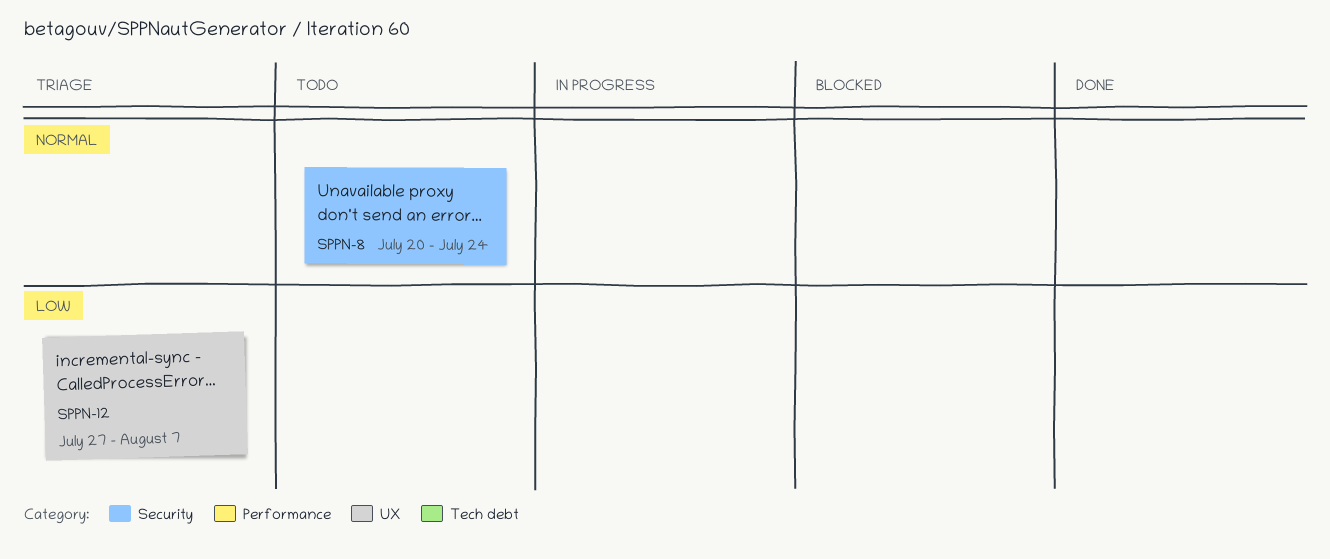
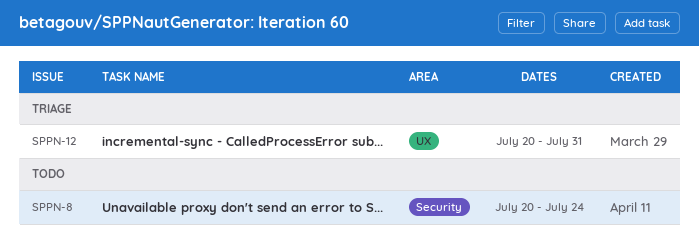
SPPN-12, start: Jul 27 -> Jul 20
SPPN-12, due: Aug 7 -> Jul 31

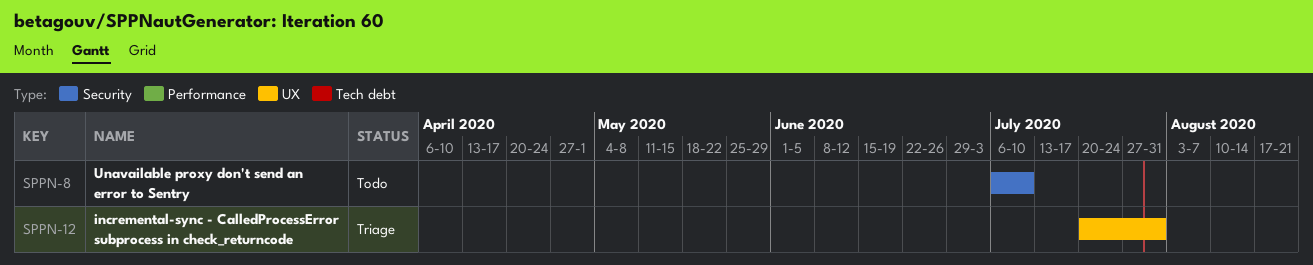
SPPN-8, start: Jul 20 -> Jul 6
SPPN-8, due: Jul 24 -> Jul 10

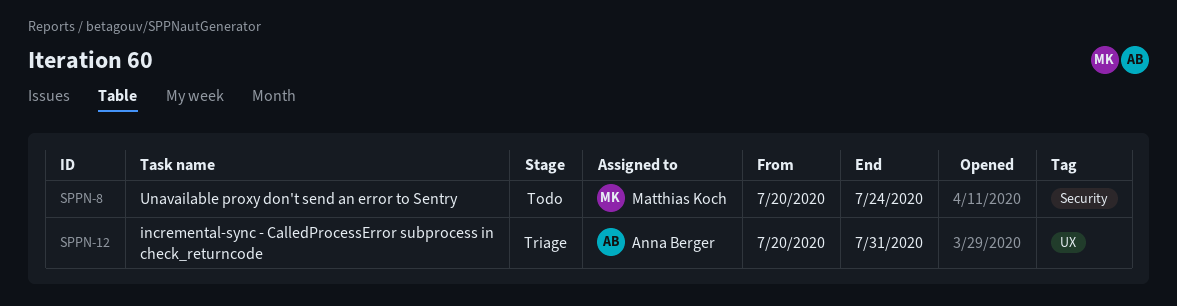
SPPN-8, start: Jul 6 -> Jul 20
SPPN-8, due: Jul 10 -> Jul 24

